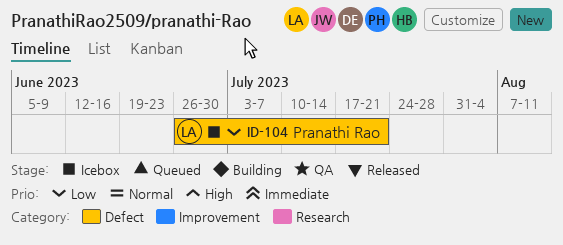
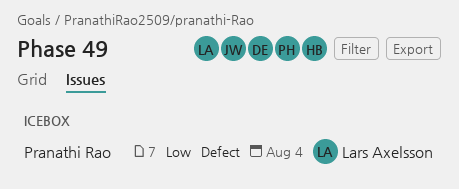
Pranathi Rao, due: Jul 21 -> Aug 4

